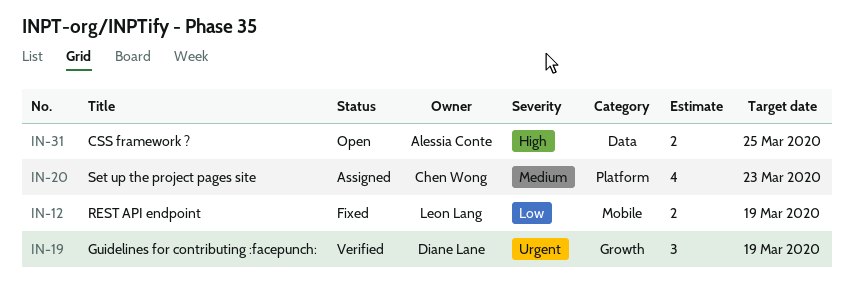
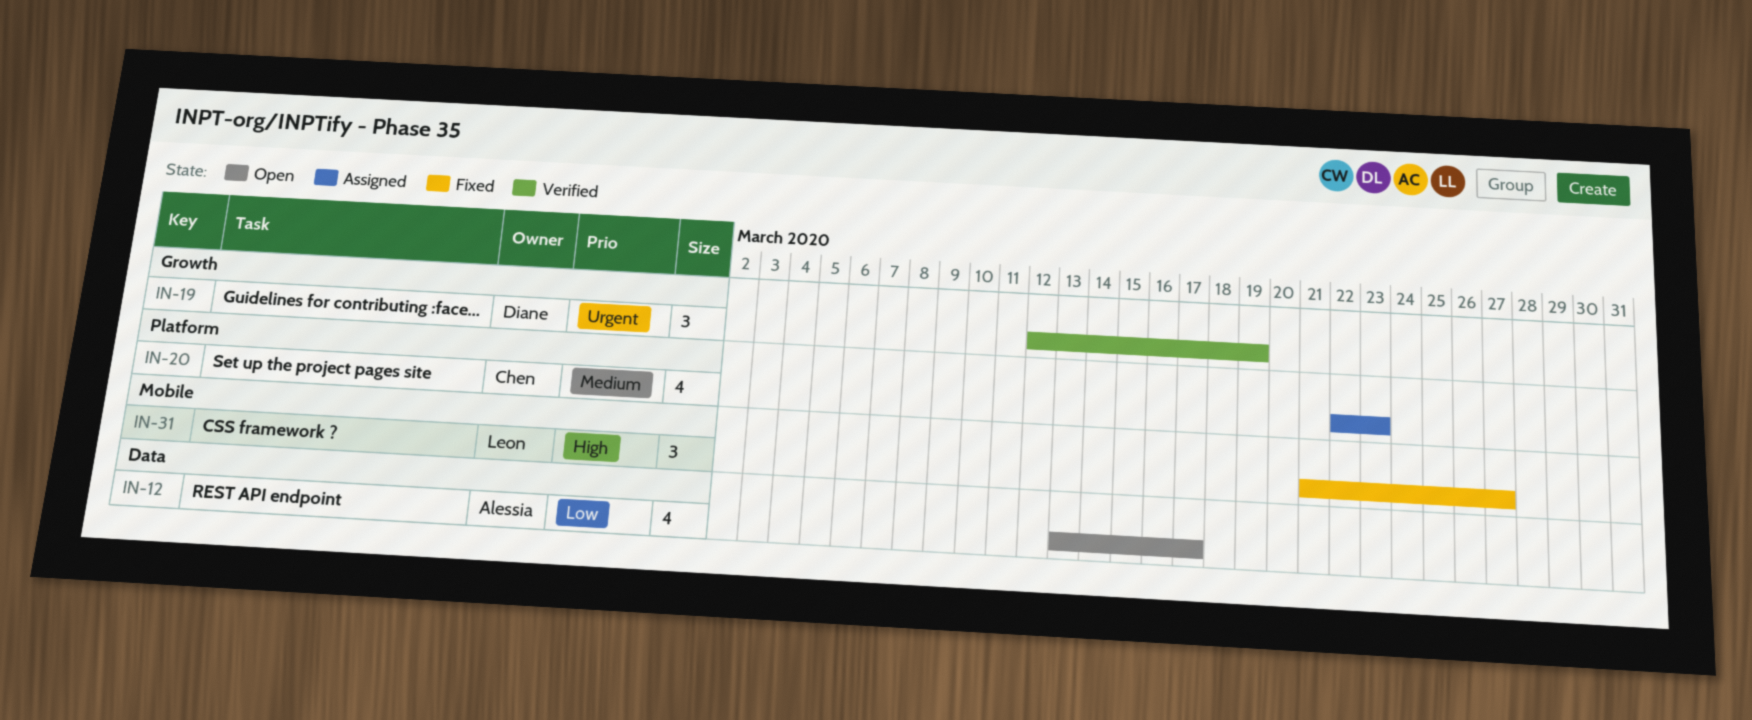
IN-12, status: Fixed -> Open
IN-12, owner: Leon Lang -> Alessia Conte
IN-12, label: Mobile -> Data
IN-12, estimate: 2 -> 4
IN-12, due: Mar 19 -> Mar 17
IN-31, status: Open -> Fixed
IN-31, owner: Alessia Conte -> Leon Lang
IN-31, label: Data -> Mobile
IN-31, estimate: 2 -> 3
IN-31, due: Mar 25 -> Mar 27

